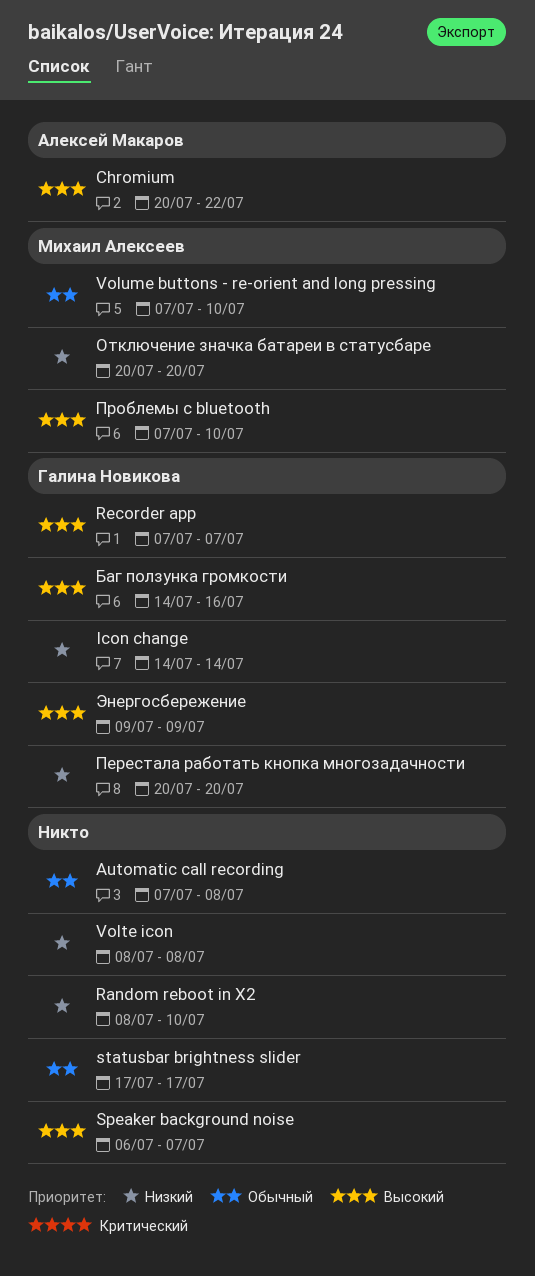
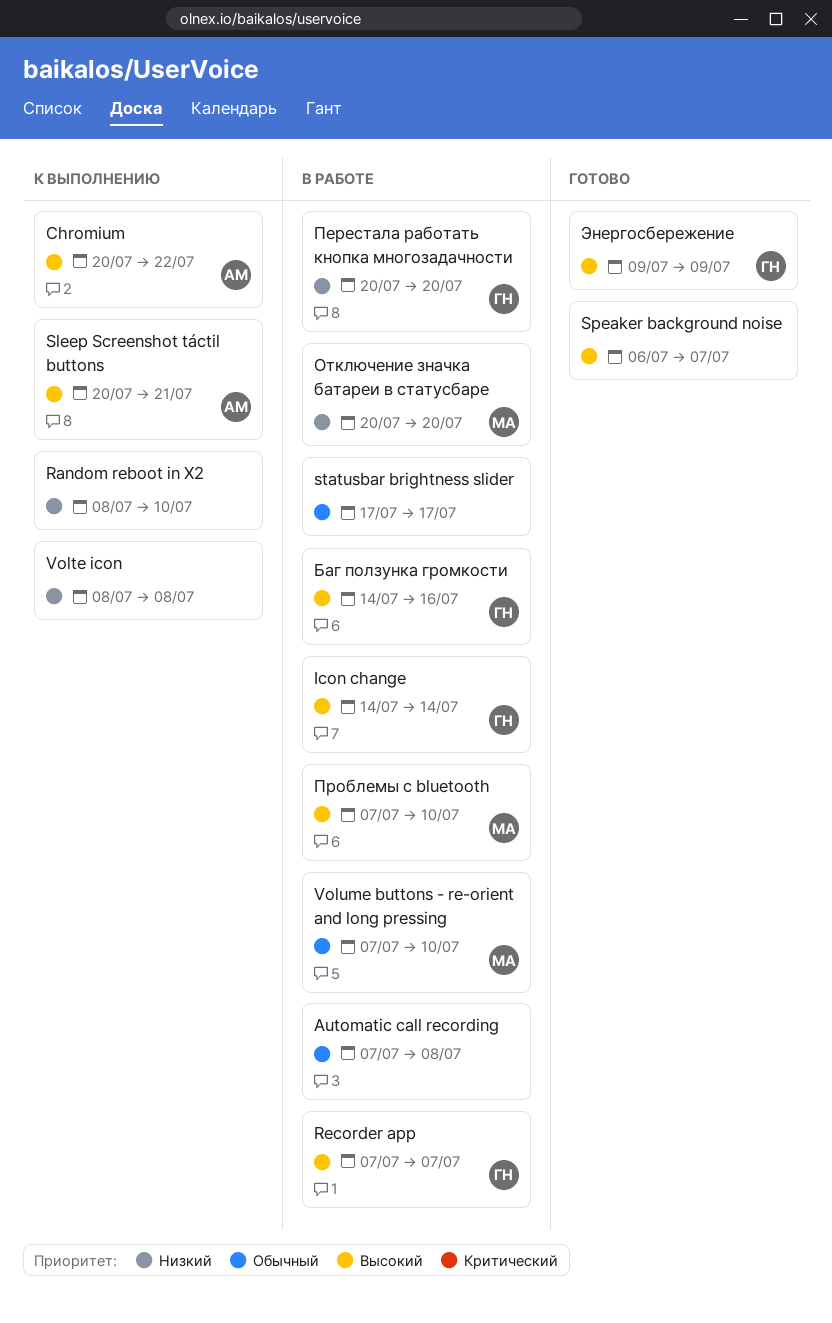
Icon change, priority: Низкий -> Высокий
Sleep Screenshot táctil buttons: none -> present

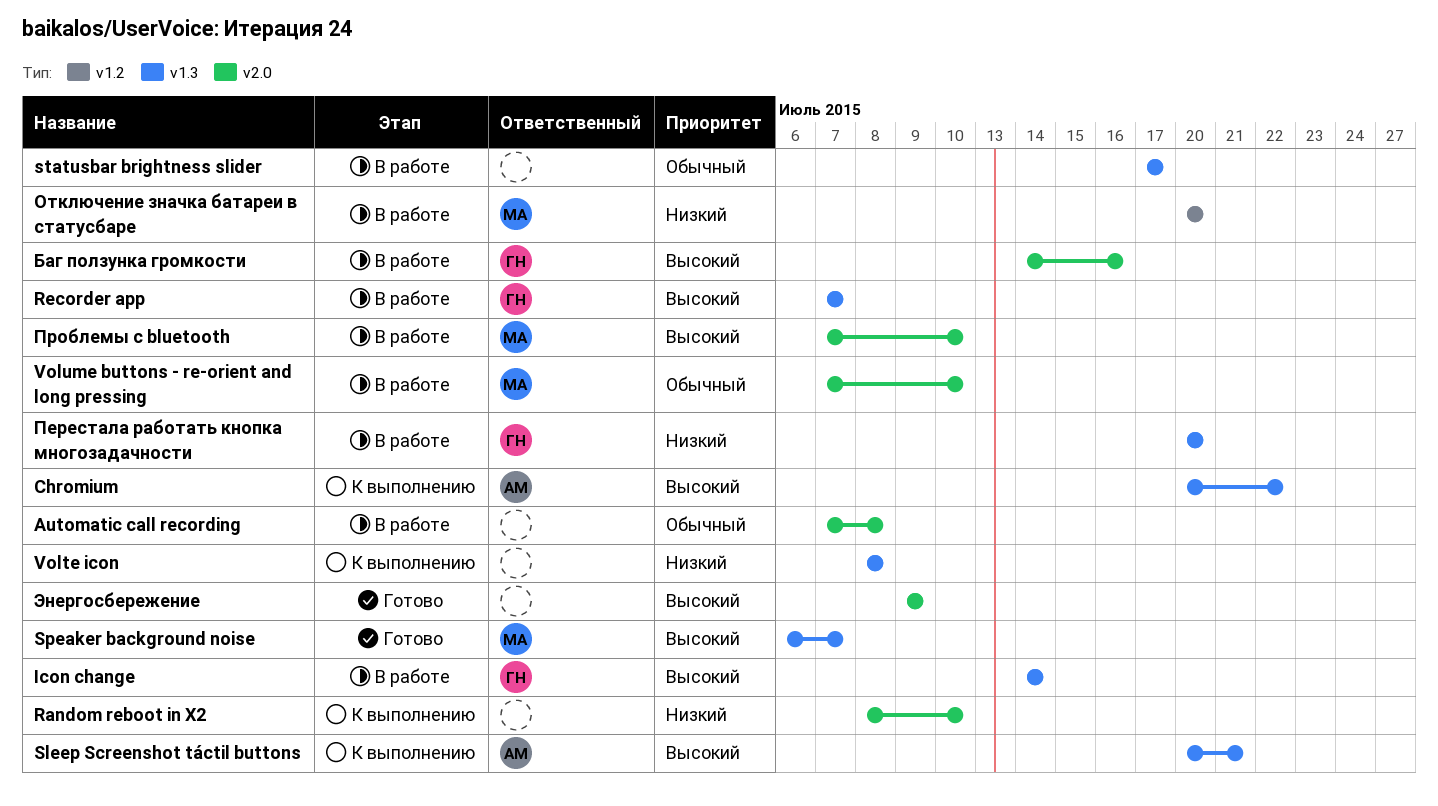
Speaker background noise, owner: none -> МА
Энергосбережение, owner: ГН -> none

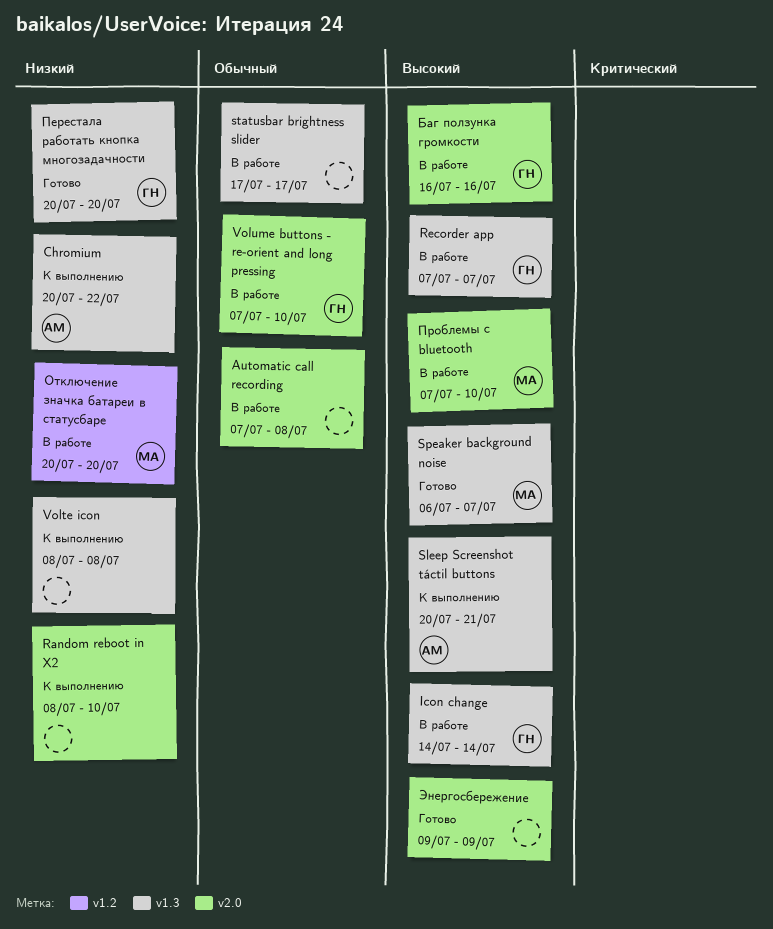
Chromium, priority: Высокий -> Низкий
Volume buttons - re-orient and long pressing, owner: МА -> ГН
Баг ползунка громкости, start: Jul 14 -> Jul 16
Перестала работать кнопка многозадачности, status: В работе -> Готово

